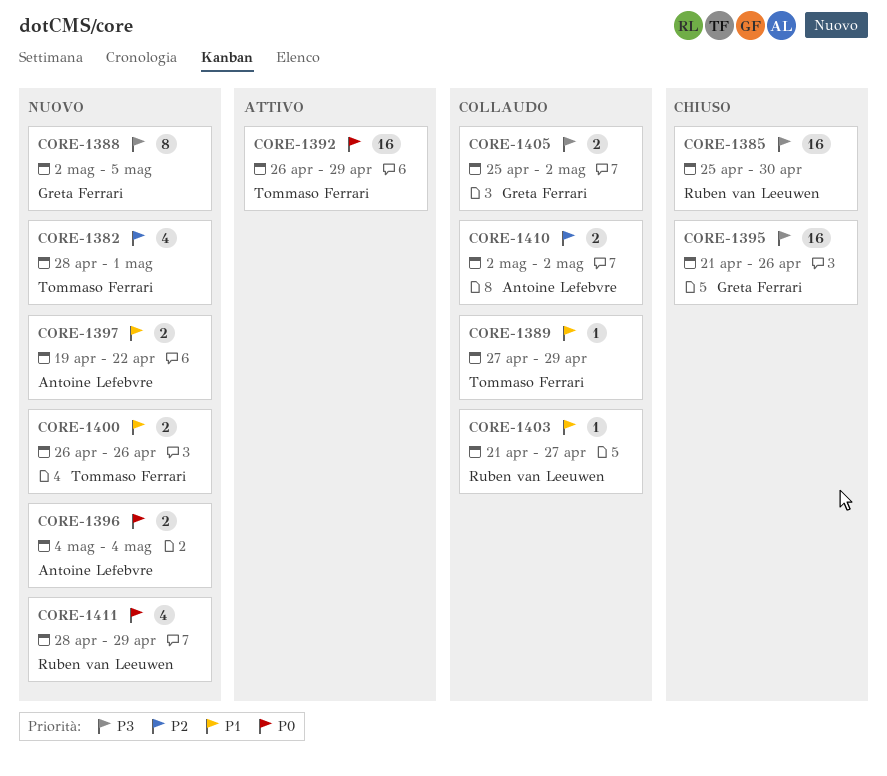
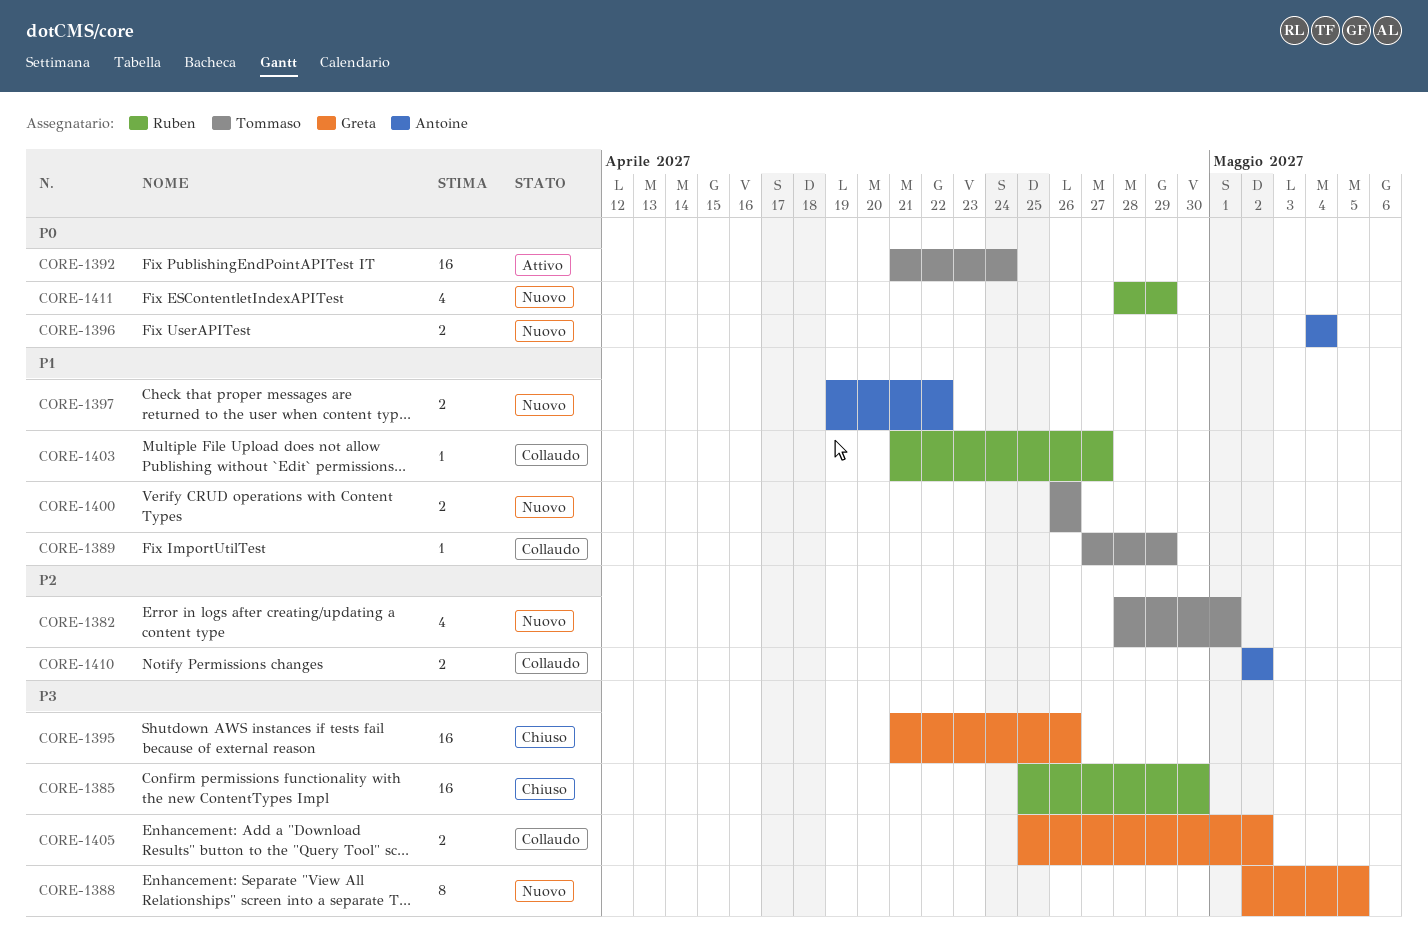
CORE-1392, start: Apr 26 -> Apr 21
CORE-1392, due: Apr 29 -> Apr 24

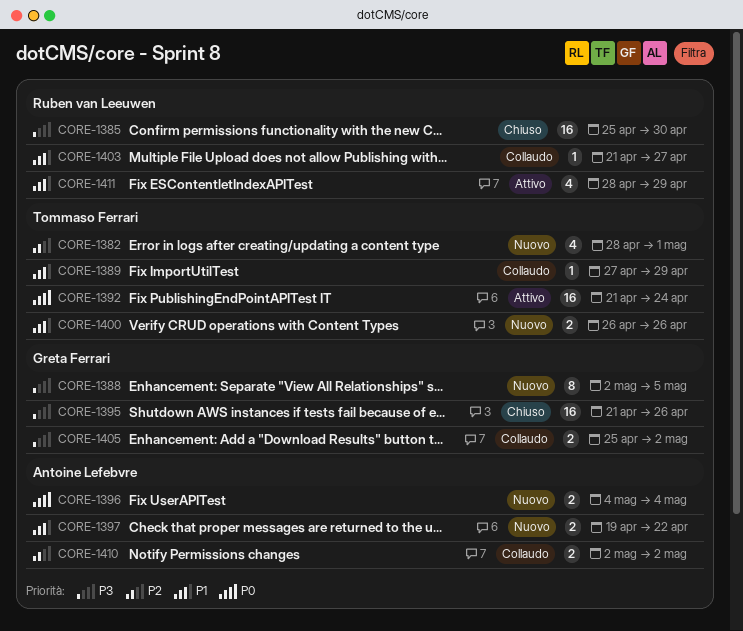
CORE-1411, status: Nuovo -> Attivo
CORE-1411, priority: P0 -> P1

